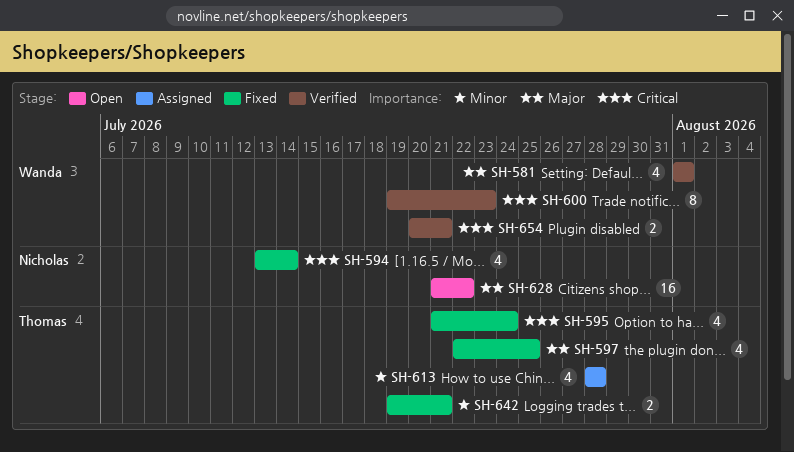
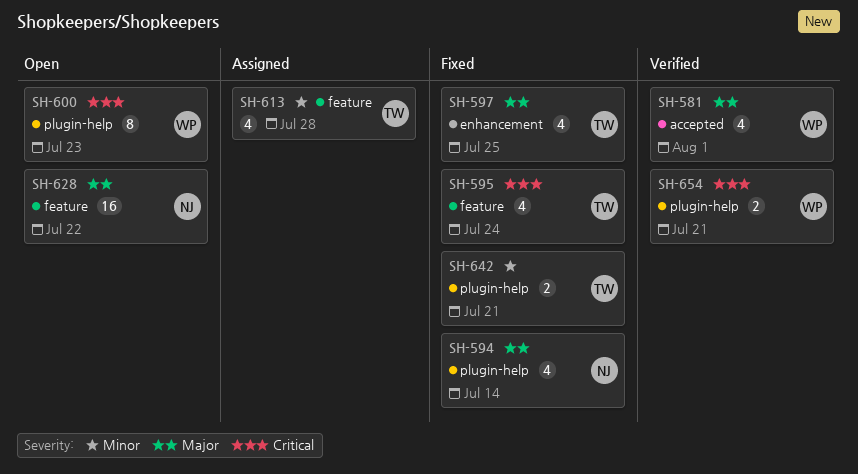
SH-594, priority: Critical -> Major
SH-600, status: Verified -> Open

